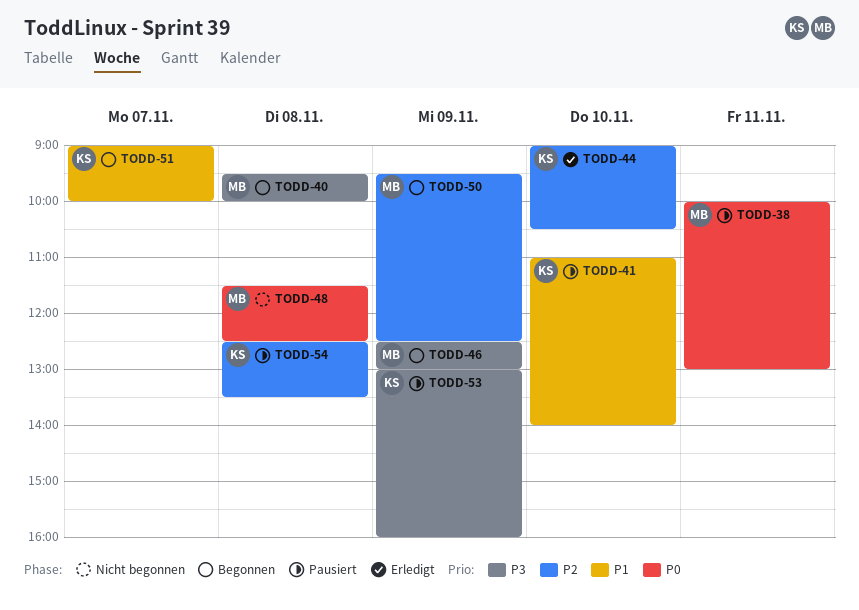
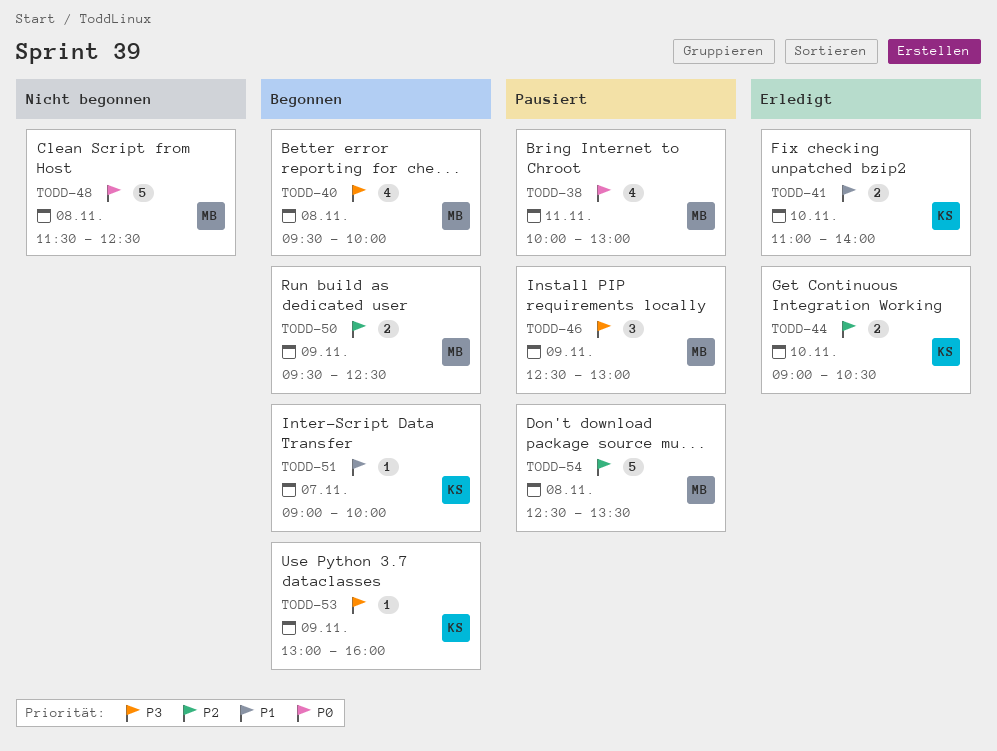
TODD-41, status: Pausiert -> Erledigt
TODD-46, status: Begonnen -> Pausiert
TODD-53, status: Pausiert -> Begonnen
TODD-54, owner: KS -> MB

